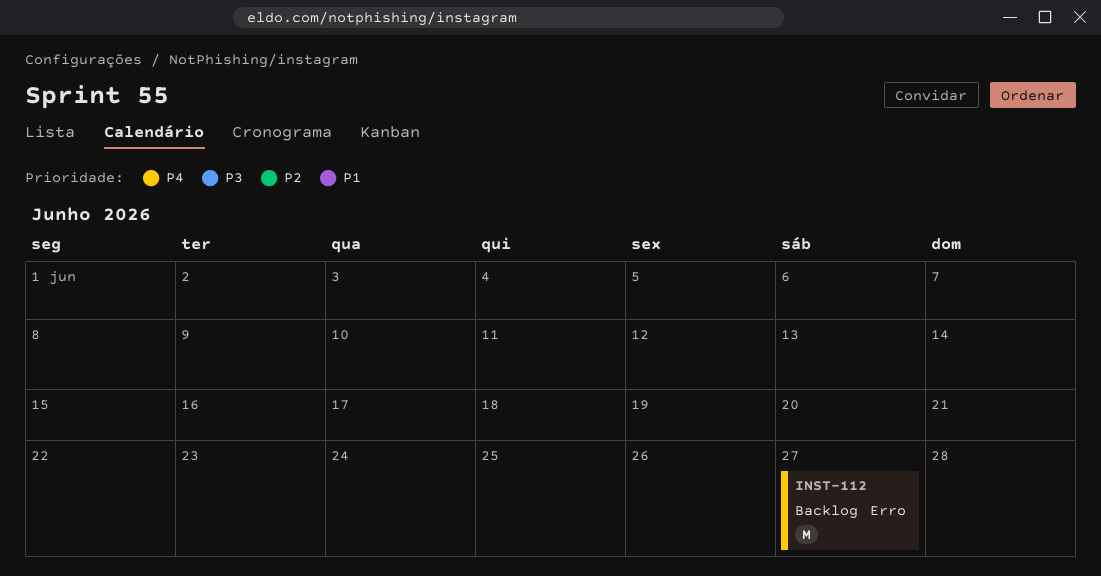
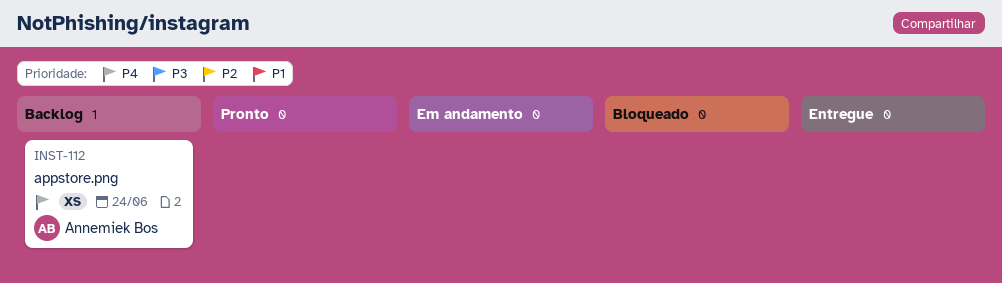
INST-112, estimate: M -> XS
INST-112, due: Jun 27 -> Jun 24

